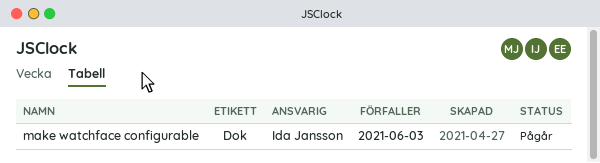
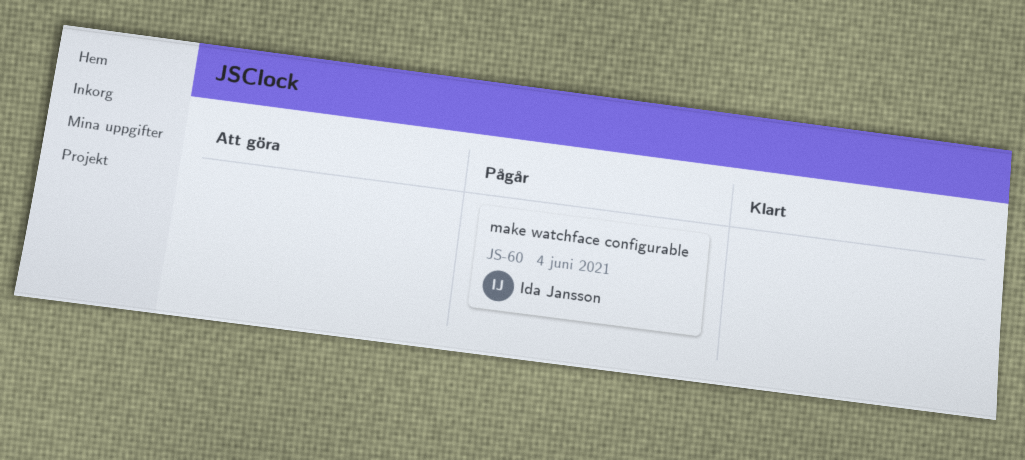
make watchface configurable, due: Jun 3 -> Jun 4

